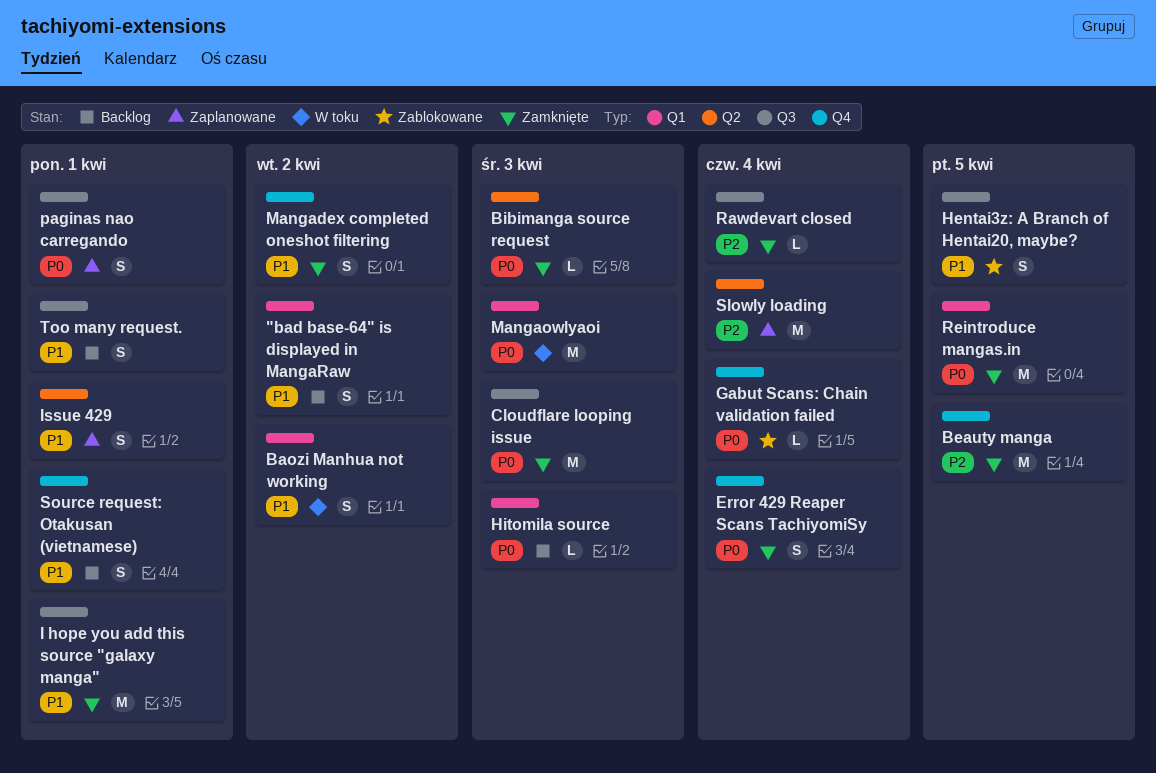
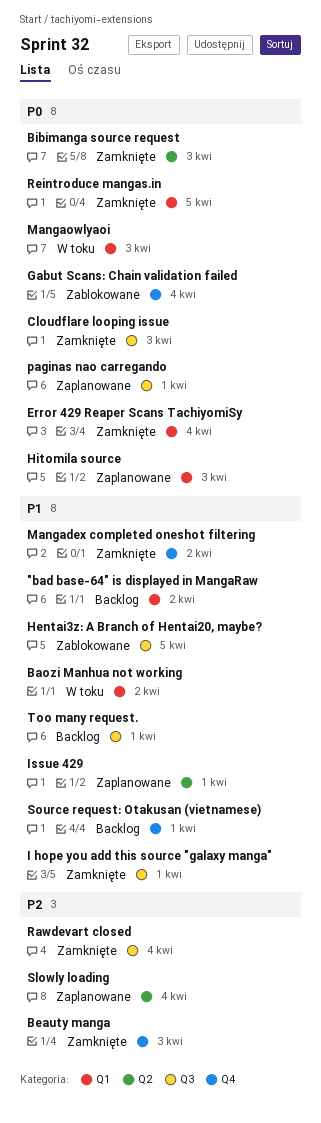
Beauty manga, due: Apr 5 -> Apr 3
Error 429 Reaper Scans TachiyomiSy, label: Q4 -> Q1
Hitomila source, status: Backlog -> Zaplanowane

